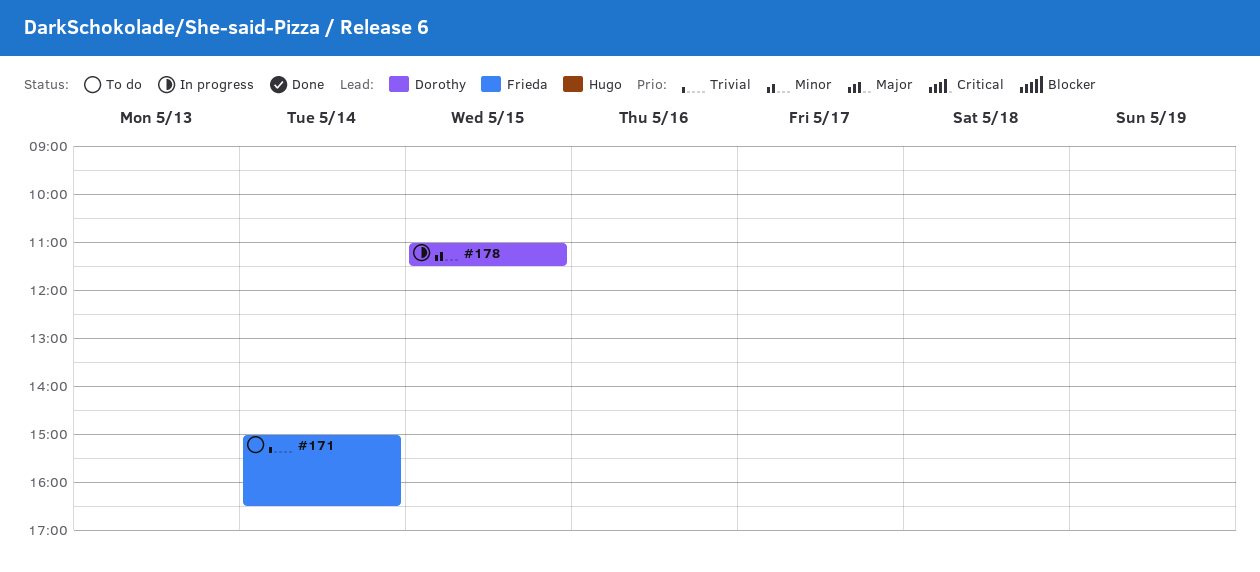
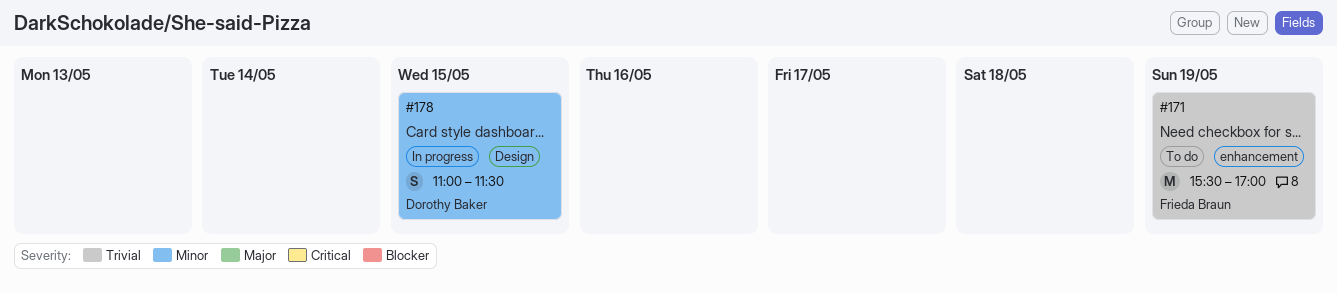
#171, day: May 14 -> May 19
#171, begins: 15:00 -> 15:30
#171, ends: 16:30 -> 17:00

